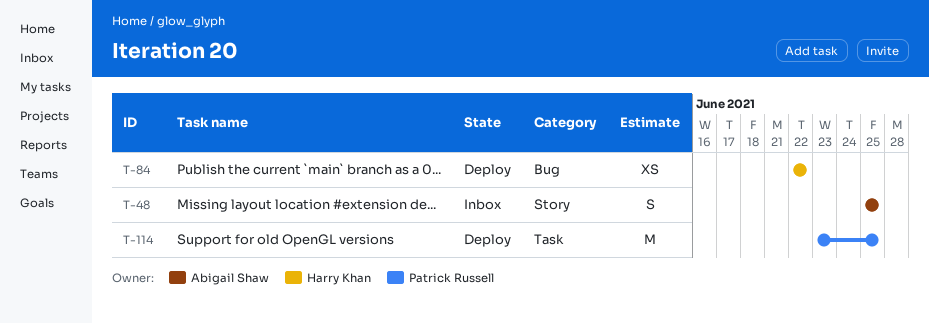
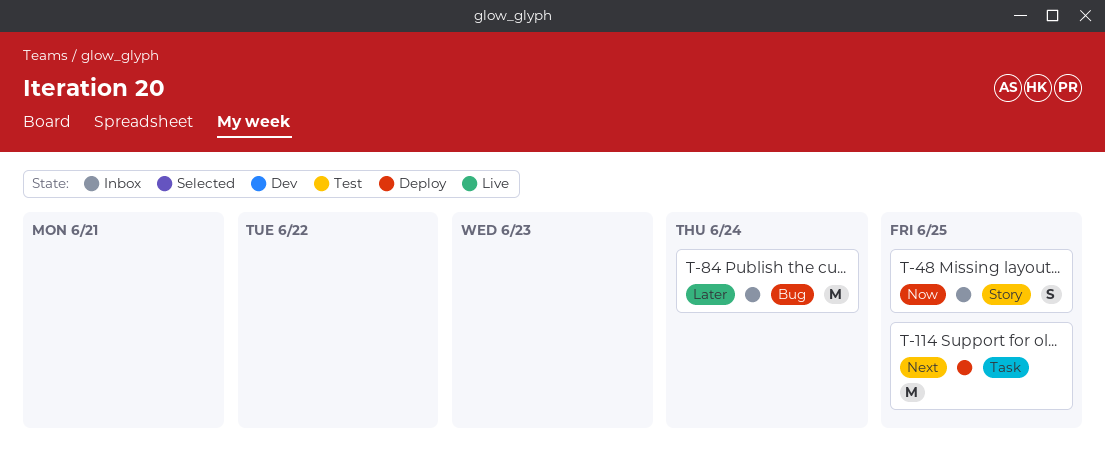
T-84, status: Deploy -> Inbox
T-84, estimate: XS -> M
T-84, due: Jun 22 -> Jun 24

